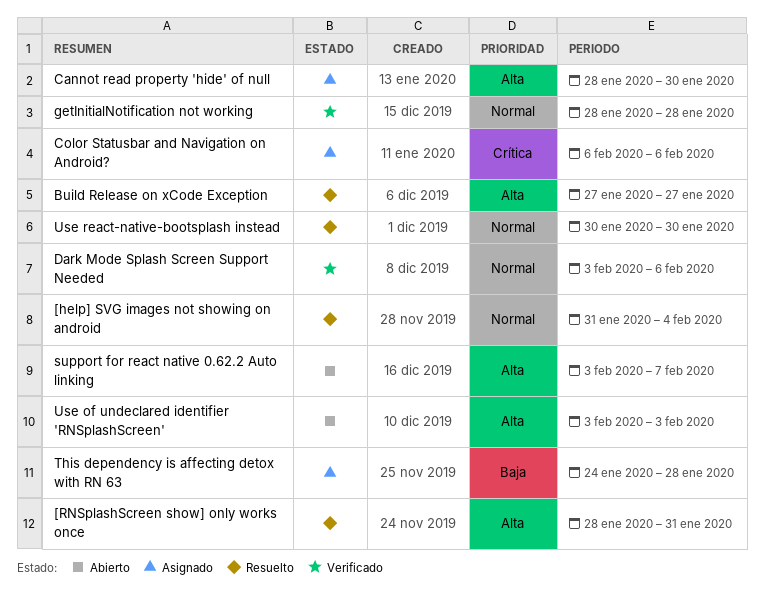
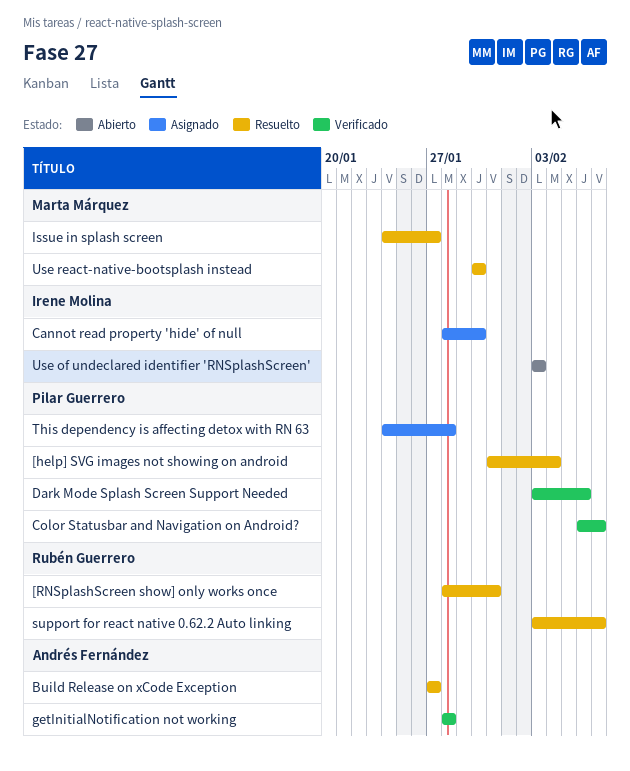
Color Statusbar and Navigation on Android?, status: Asignado -> Verificado
Color Statusbar and Navigation on Android?, due: Feb 6 -> Feb 7
Issue in splash screen: none -> present
support for react native 0.62.2 Auto linking, status: Abierto -> Resuelto

